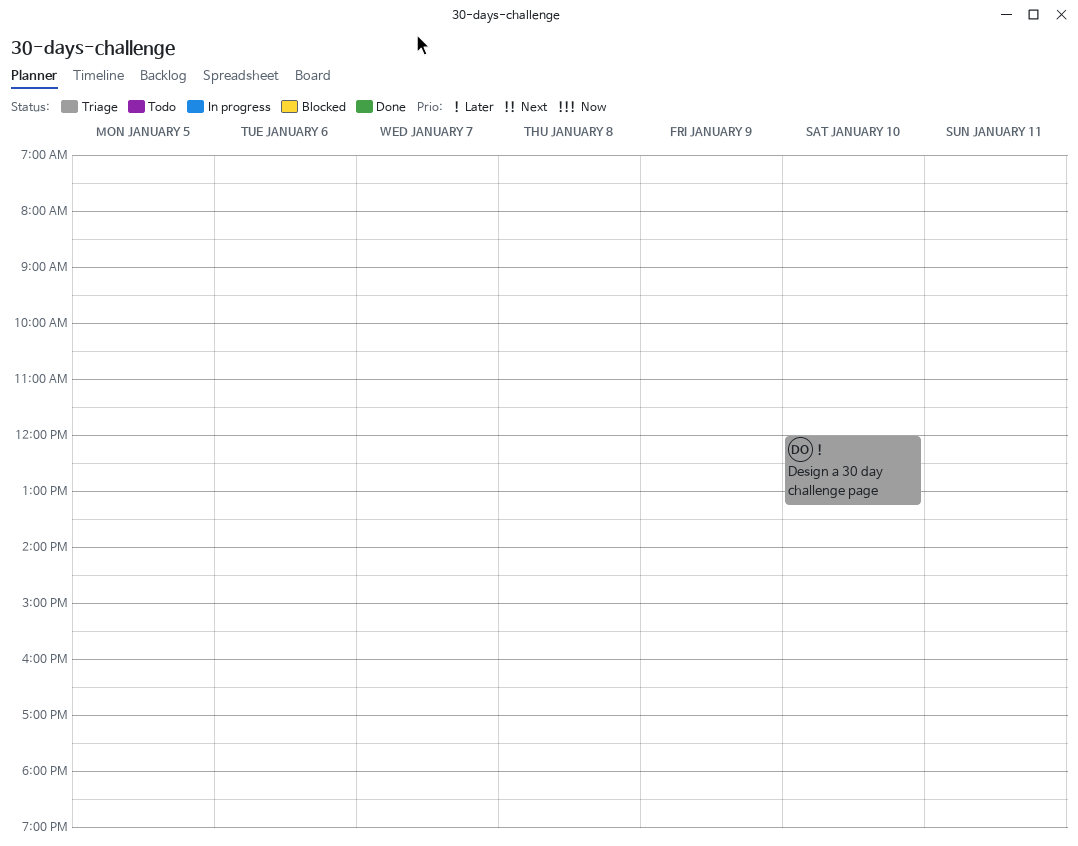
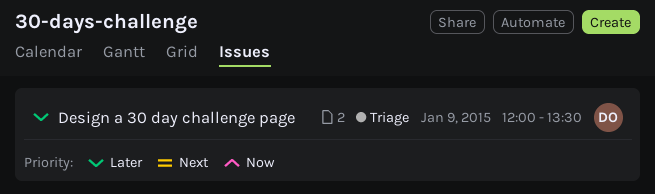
Design a 30 day challenge page, day: Jan 10 -> Jan 9
Design a 30 day challenge page, ends: 13:15 -> 13:30

